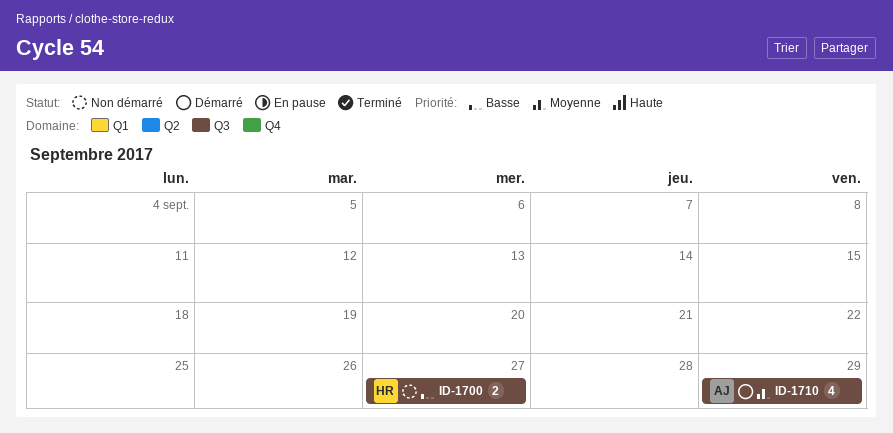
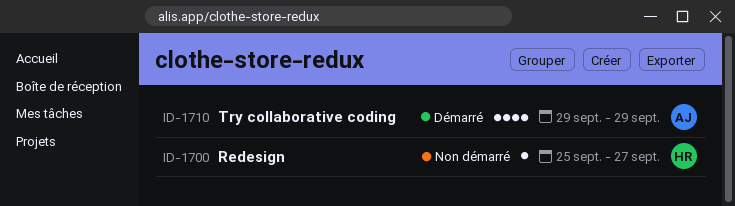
ID-1700, estimate: 2 -> 1
ID-1700, start: Sep 27 -> Sep 25

